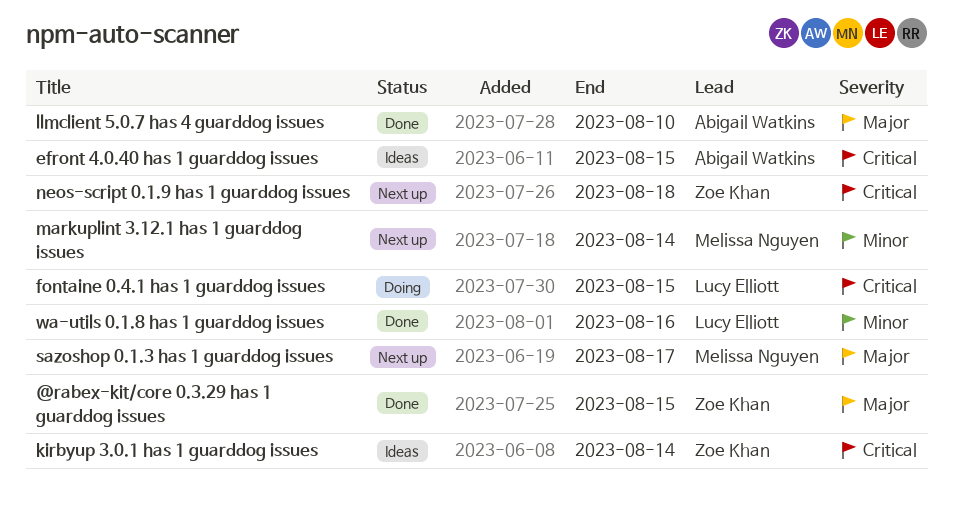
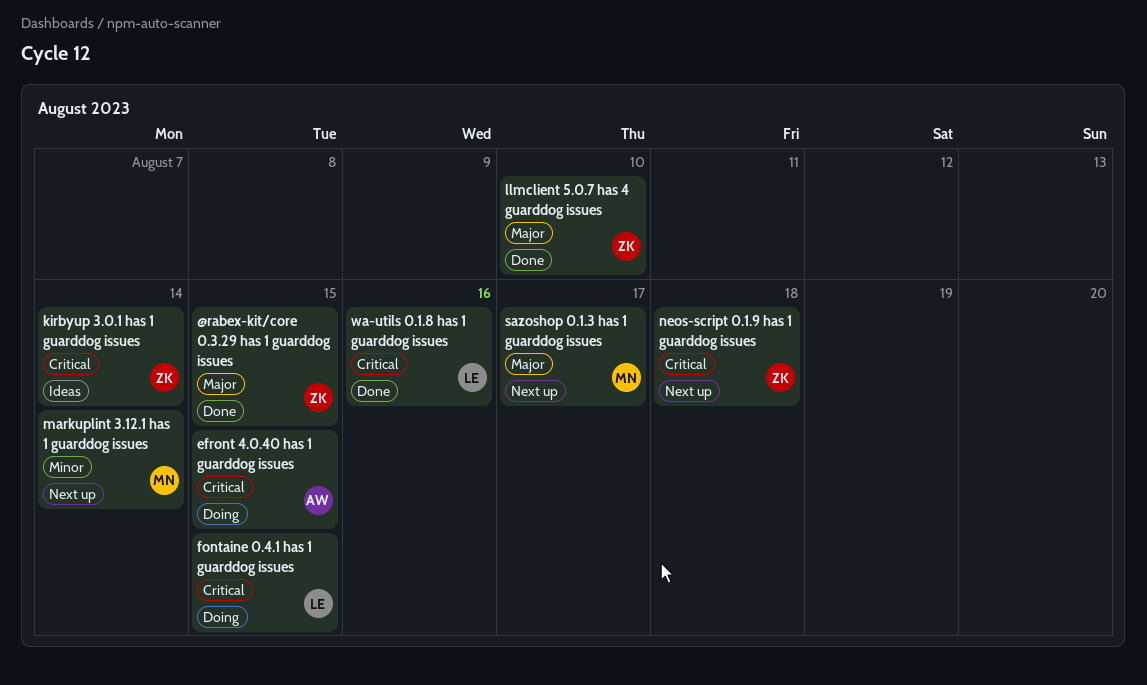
efront 4.0.40 has 1 guarddog issues, status: Ideas -> Doing
llmclient 5.0.7 has 4 guarddog issues, owner: Abigail Watkins -> Zoe Khan
wa-utils 0.1.8 has 1 guarddog issues, priority: Minor -> Critical

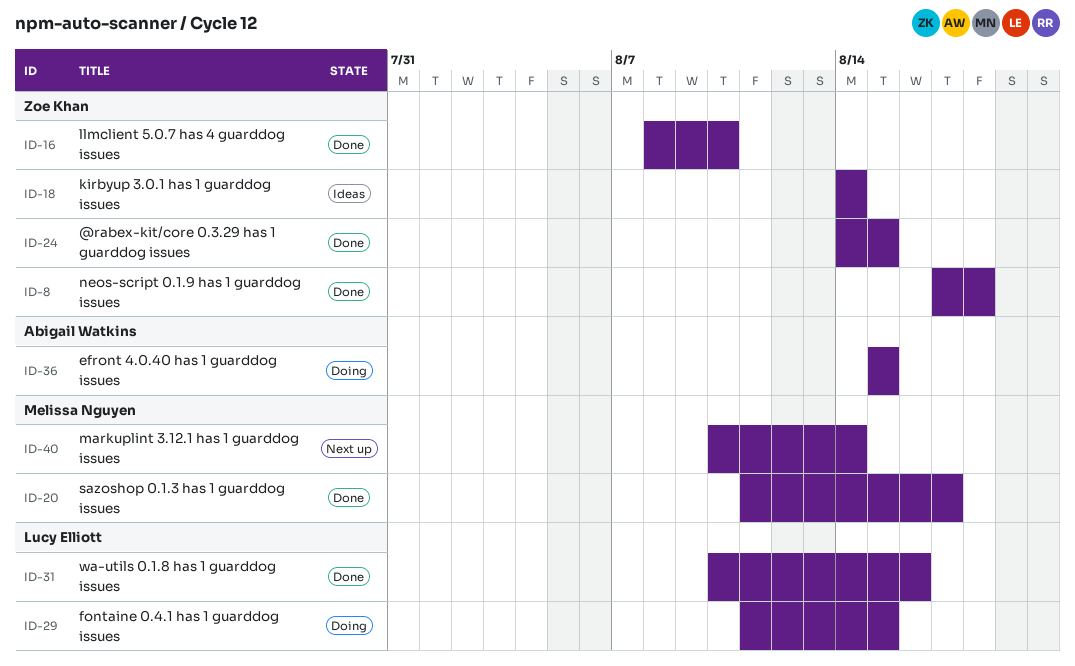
neos-script 0.1.9 has 1 guarddog issues, status: Next up -> Done
sazoshop 0.1.3 has 1 guarddog issues, status: Next up -> Done

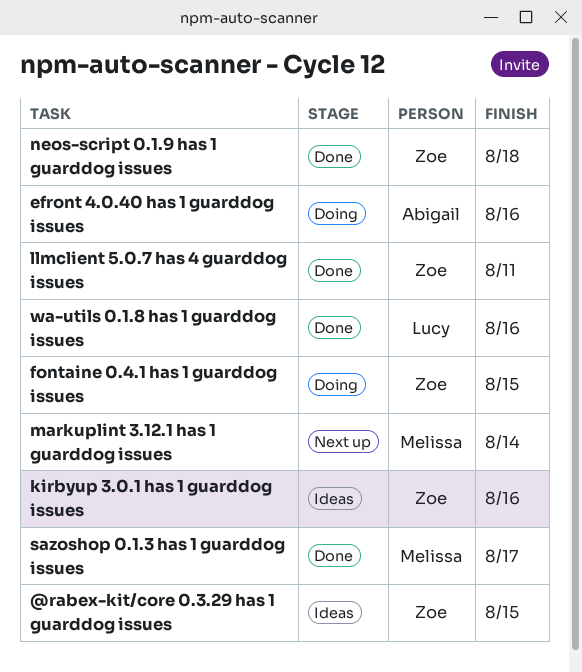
@rabex-kit/core 0.3.29 has 1 guarddog issues, status: Done -> Ideas
efront 4.0.40 has 1 guarddog issues, due: Aug 15 -> Aug 16
fontaine 0.4.1 has 1 guarddog issues, owner: Lucy Elliott -> Zoe Khan
kirbyup 3.0.1 has 1 guarddog issues, due: Aug 14 -> Aug 16
llmclient 5.0.7 has 4 guarddog issues, due: Aug 10 -> Aug 11

